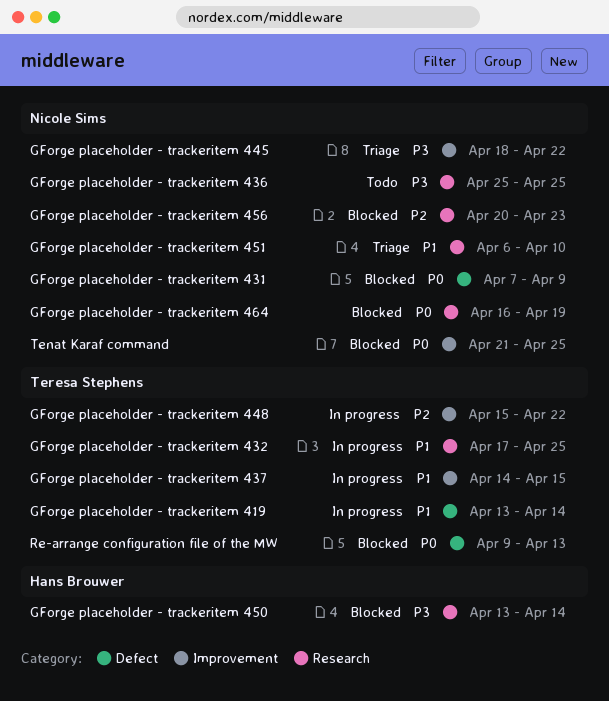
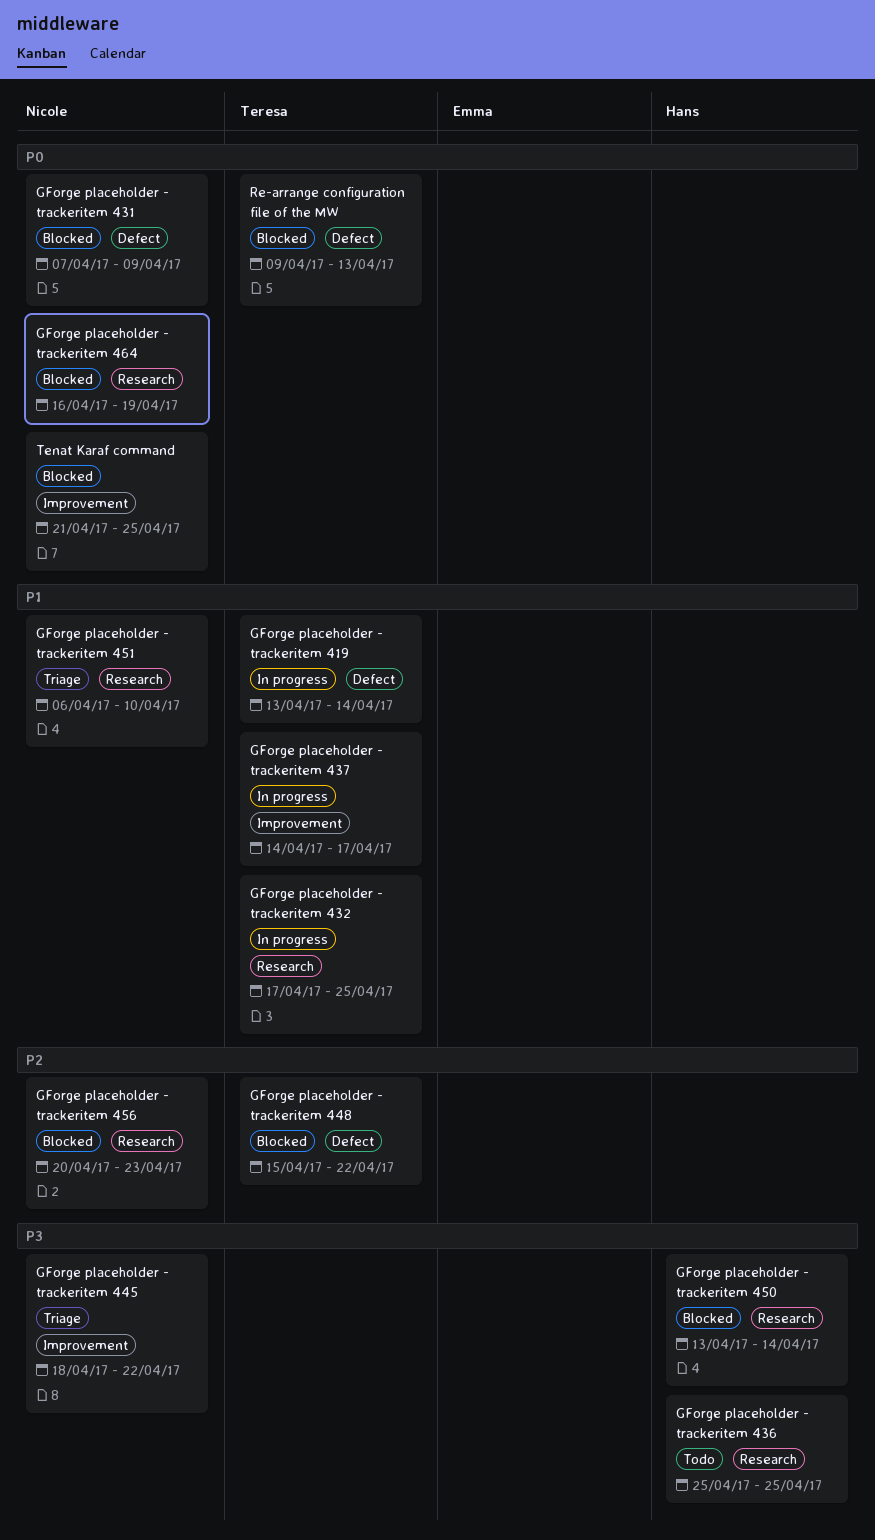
GForge placeholder - trackeritem 436, owner: Nicole Sims -> Hans Brouwer
GForge placeholder - trackeritem 437, due: Apr 15 -> Apr 17
GForge placeholder - trackeritem 448, status: In progress -> Blocked
GForge placeholder - trackeritem 448, label: Improvement -> Defect

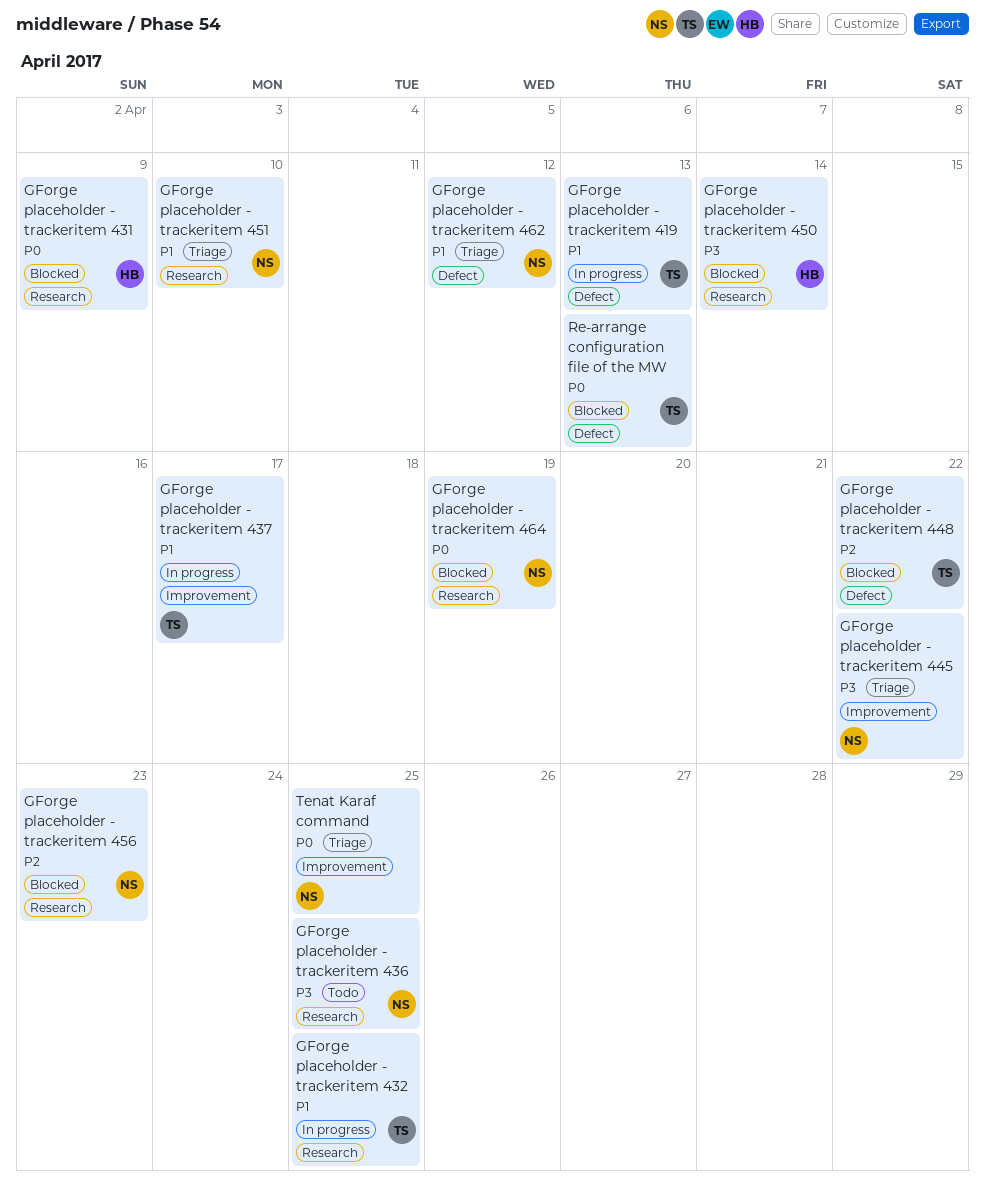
GForge placeholder - trackeritem 419, due: Apr 14 -> Apr 13
GForge placeholder - trackeritem 431, owner: Nicole -> Hans
GForge placeholder - trackeritem 431, label: Defect -> Research
GForge placeholder - trackeritem 436, owner: Hans -> Nicole
GForge placeholder - trackeritem 462: none -> present
Tenat Karaf command, status: Blocked -> Triage

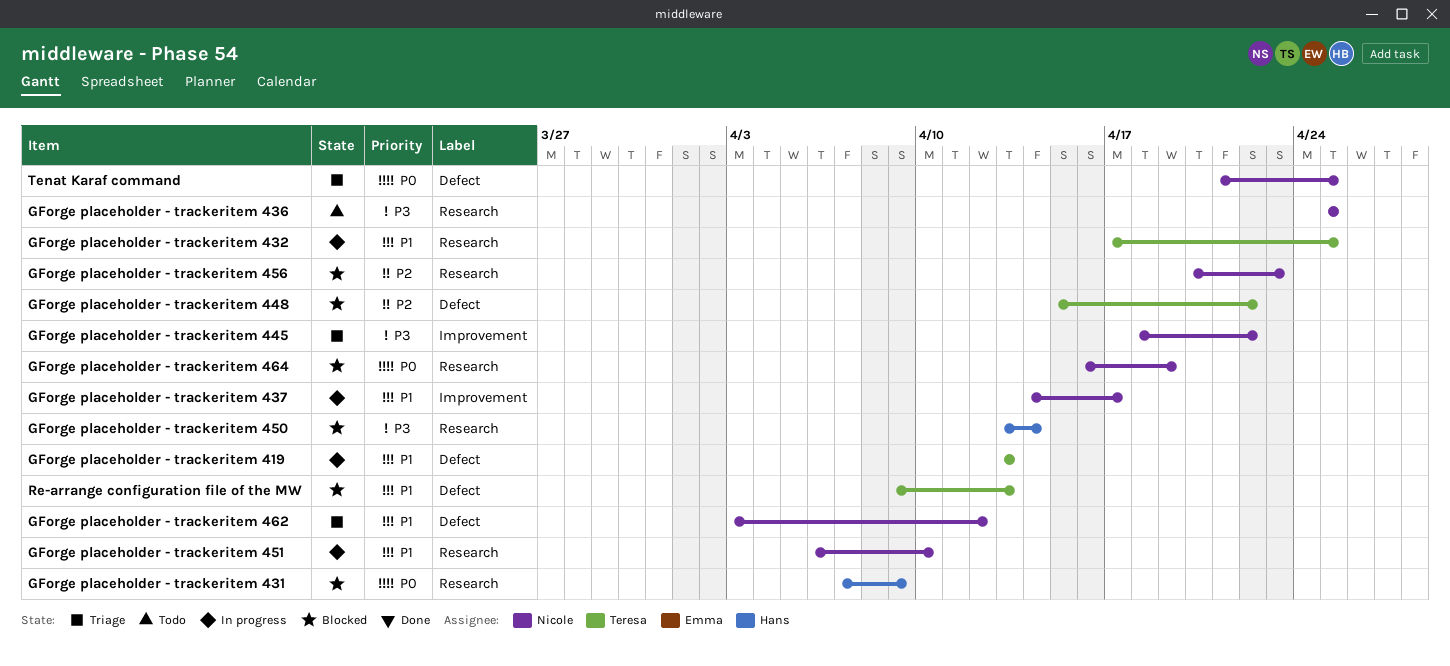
GForge placeholder - trackeritem 437, owner: Teresa -> Nicole
GForge placeholder - trackeritem 451, status: Triage -> In progress
Re-arrange configuration file of the MW, priority: P0 -> P1
Tenat Karaf command, label: Improvement -> Defect

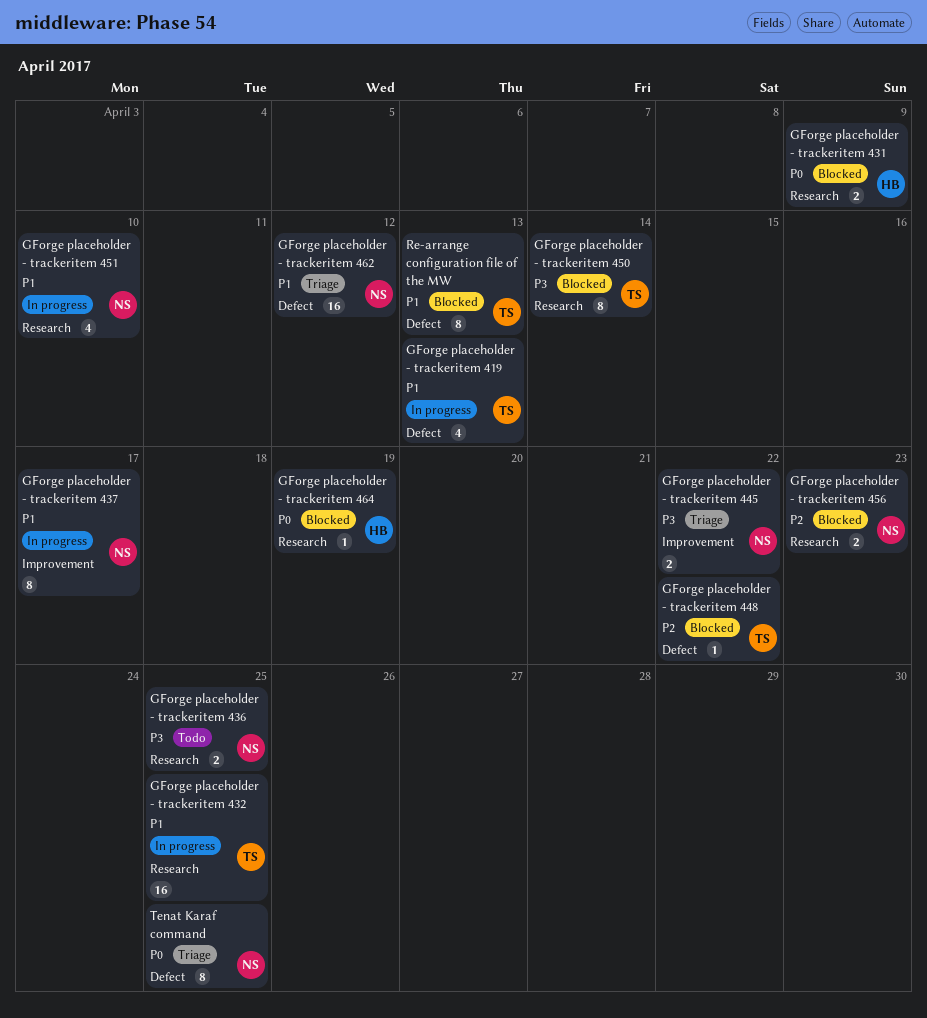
GForge placeholder - trackeritem 450, owner: Hans -> Teresa
GForge placeholder - trackeritem 464, owner: Nicole -> Hans

